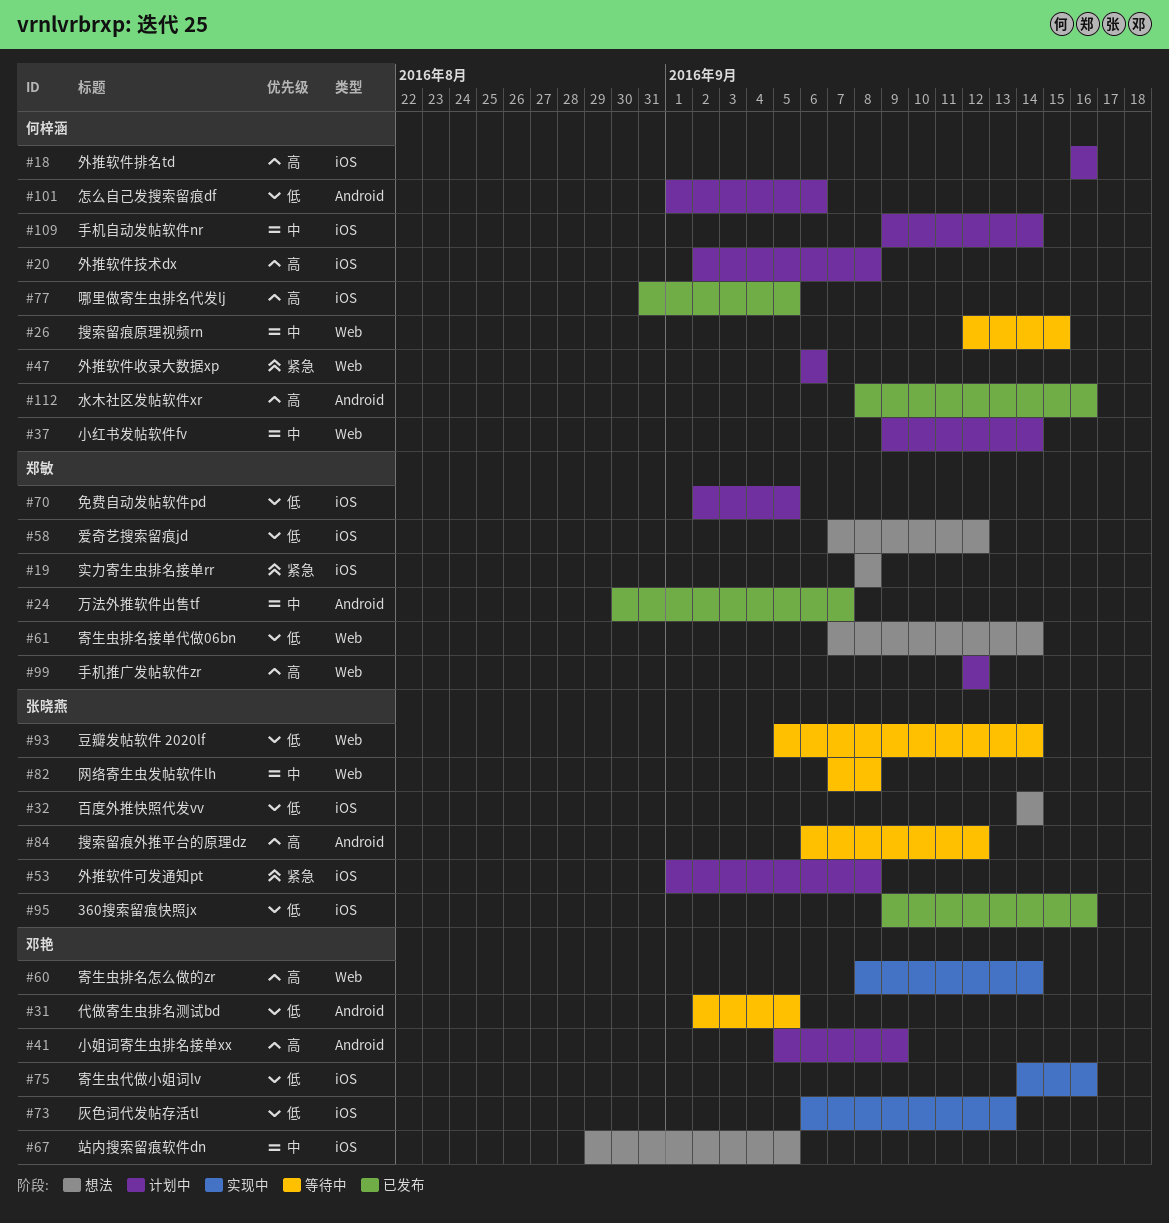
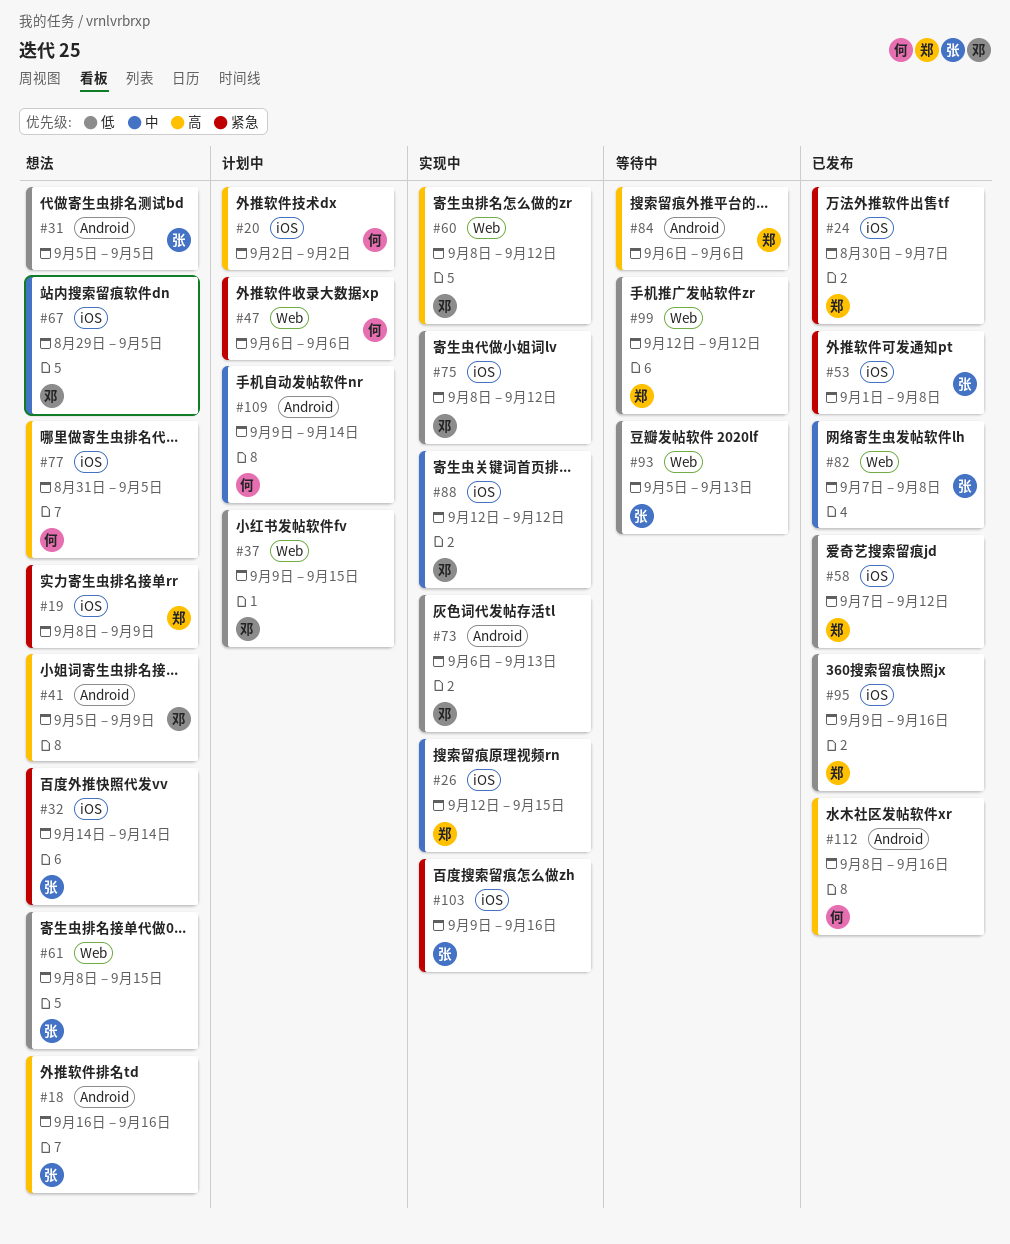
#18, status: 计划中 -> 想法
#18, owner: 何梓涵 -> 张晓燕
#18, label: iOS -> Android
#19, due: Sep 8 -> Sep 9
#20, due: Sep 8 -> Sep 2
#24, priority: 中 -> 紧急
#24, label: Android -> iOS
#26, status: 等待中 -> 实现中
#26, owner: 何梓涵 -> 郑敏
#26, label: Web -> iOS
#31, status: 等待中 -> 想法
#31, owner: 邓艳 -> 张晓燕
#31, start: Sep 2 -> Sep 5
#32, priority: 低 -> 紧急
#37, owner: 何梓涵 -> 邓艳
#37, priority: 中 -> 低
#37, due: Sep 14 -> Sep 15
#41, status: 计划中 -> 想法
#53, status: 计划中 -> 已发布
#58, status: 想法 -> 已发布
#60, due: Sep 14 -> Sep 12
#61, owner: 郑敏 -> 张晓燕
#61, start: Sep 7 -> Sep 8
#61, due: Sep 14 -> Sep 15
#70: present -> none
#73, label: iOS -> Android
#75, start: Sep 14 -> Sep 8
#75, due: Sep 16 -> Sep 12
#77, status: 已发布 -> 想法
#82, status: 等待中 -> 已发布
#84, owner: 张晓燕 -> 郑敏
#84, due: Sep 12 -> Sep 6
#88: none -> present
#93, due: Sep 14 -> Sep 13
#95, owner: 张晓燕 -> 郑敏
#99, status: 计划中 -> 等待中
#99, priority: 高 -> 低
#101: present -> none
#103: none -> present
#109, label: iOS -> Android

